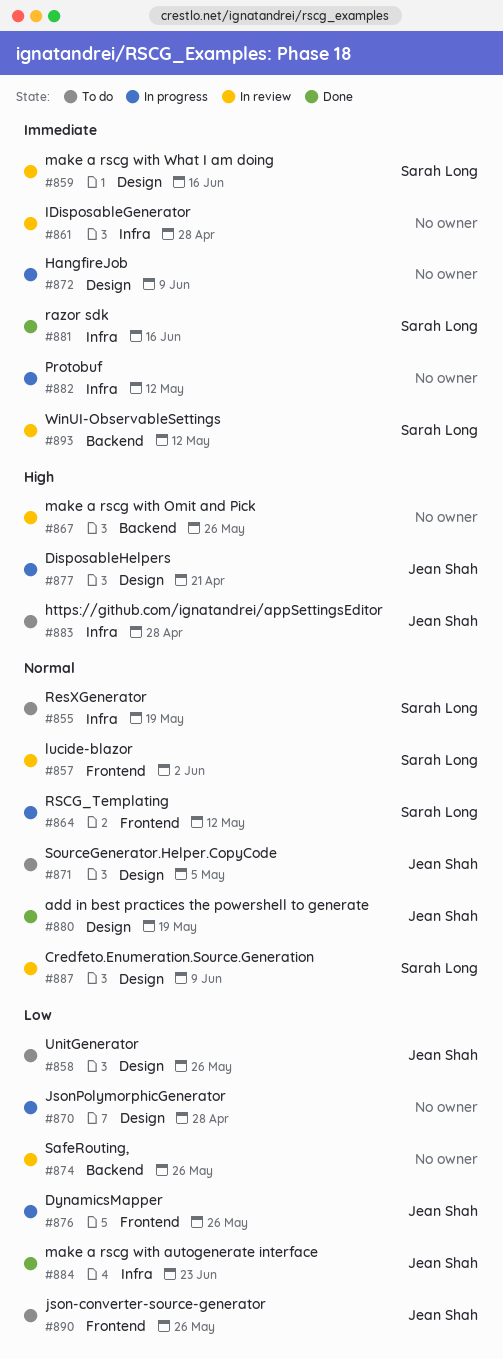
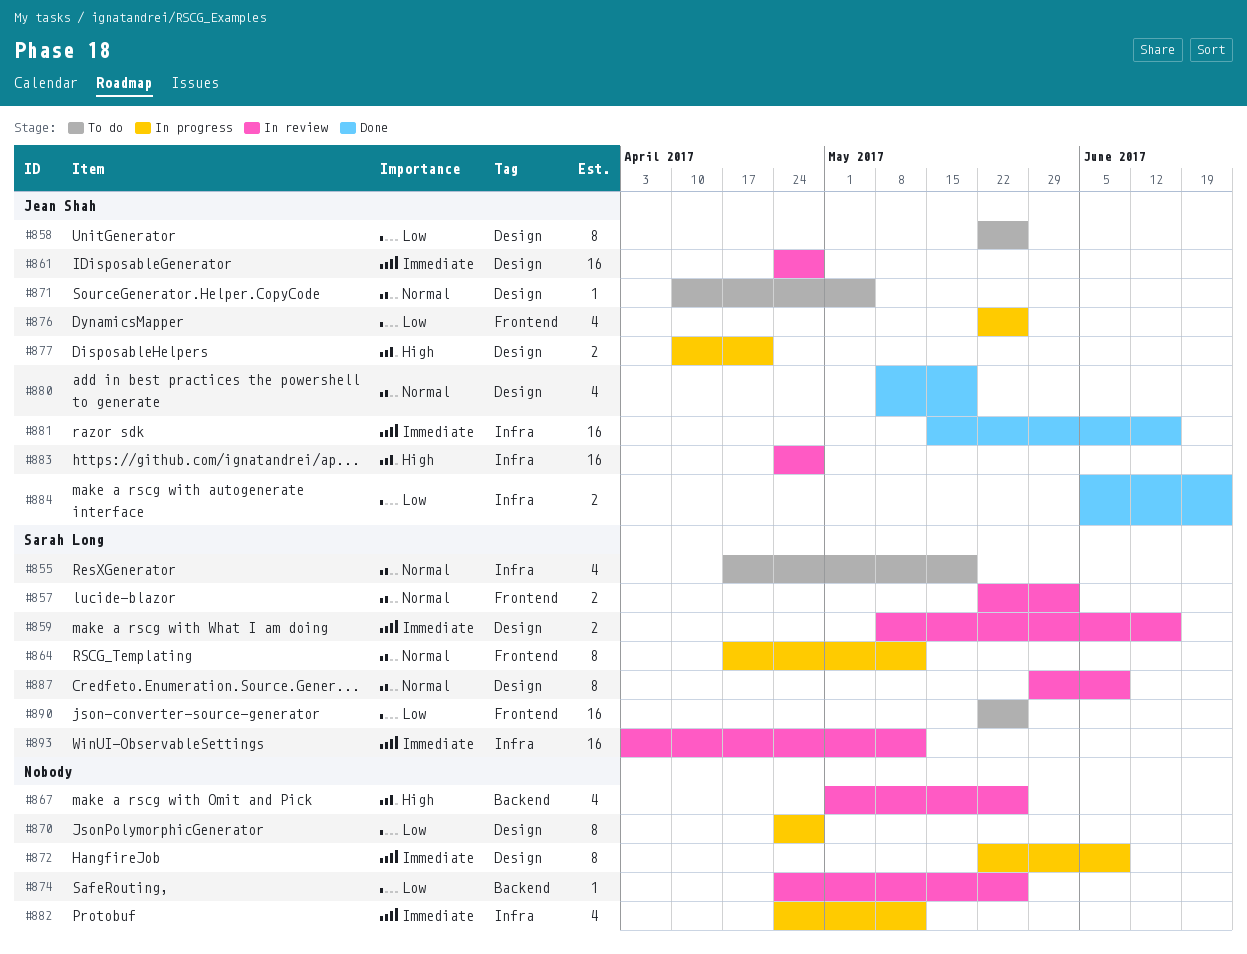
#861, owner: none -> Jean Shah
#861, label: Infra -> Design
#881, owner: Sarah Long -> Jean Shah
#883, status: To do -> In review
#890, owner: Jean Shah -> Sarah Long
#893, label: Backend -> Infra

